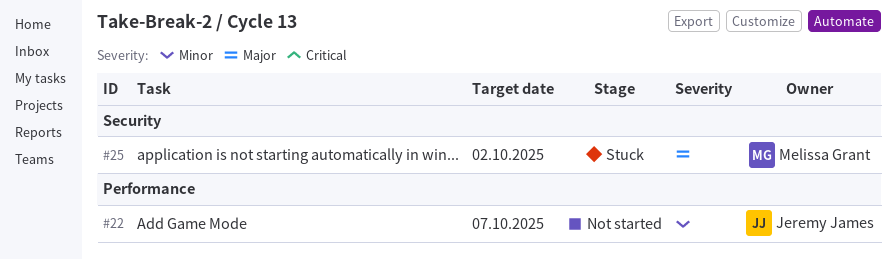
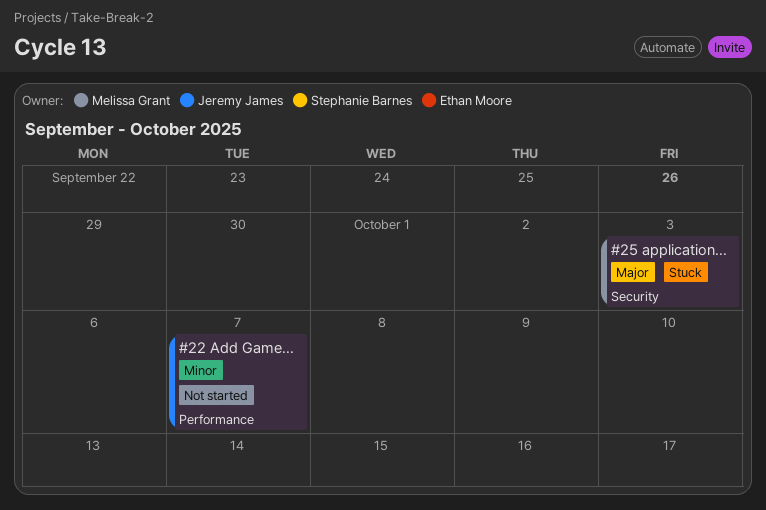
#25, due: Oct 2 -> Oct 3

